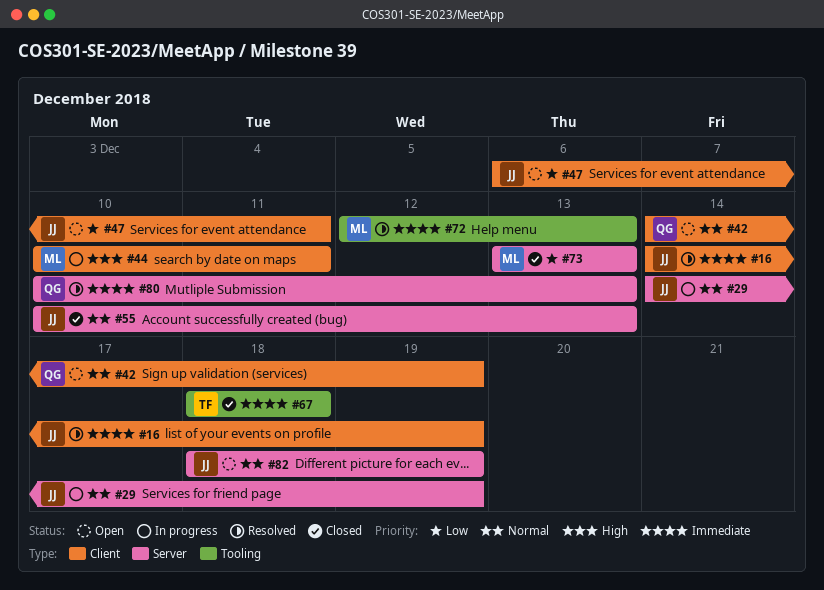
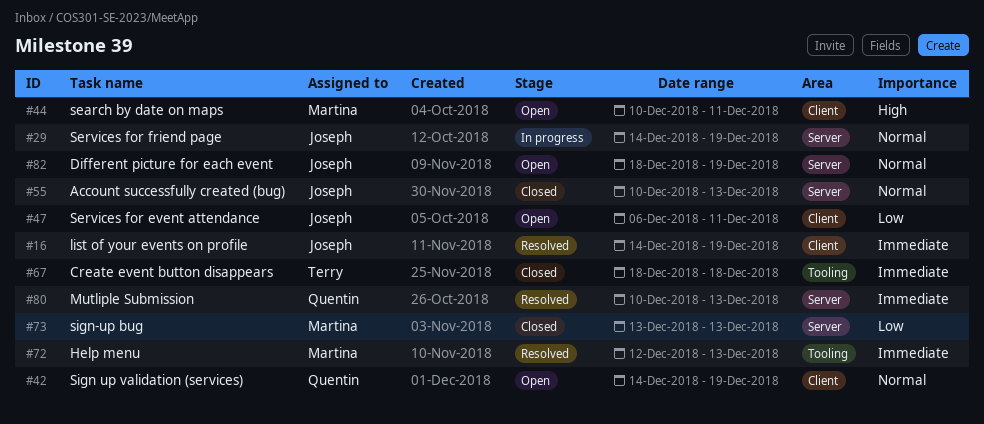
#44, status: In progress -> Open

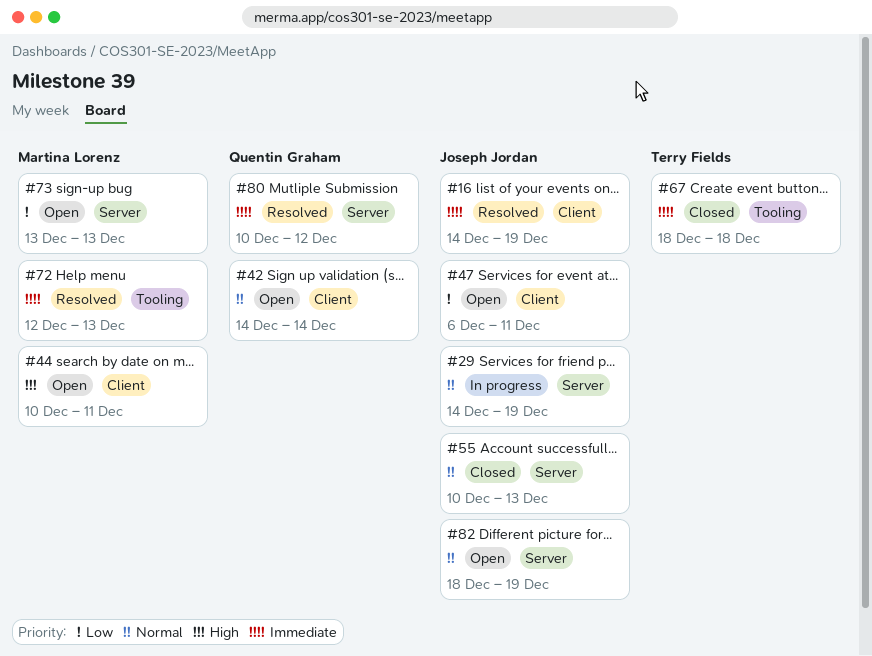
#42, due: Dec 19 -> Dec 14
#73, status: Closed -> Open
#80, due: Dec 13 -> Dec 12

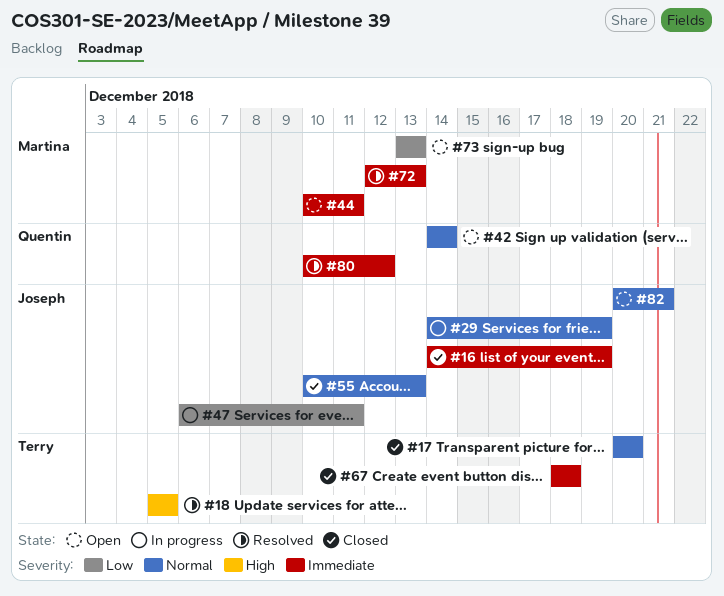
#16, status: Resolved -> Closed
#17: none -> present
#18: none -> present
#44, priority: High -> Immediate
#47, status: Open -> In progress
#82, start: Dec 18 -> Dec 20
#82, due: Dec 19 -> Dec 21

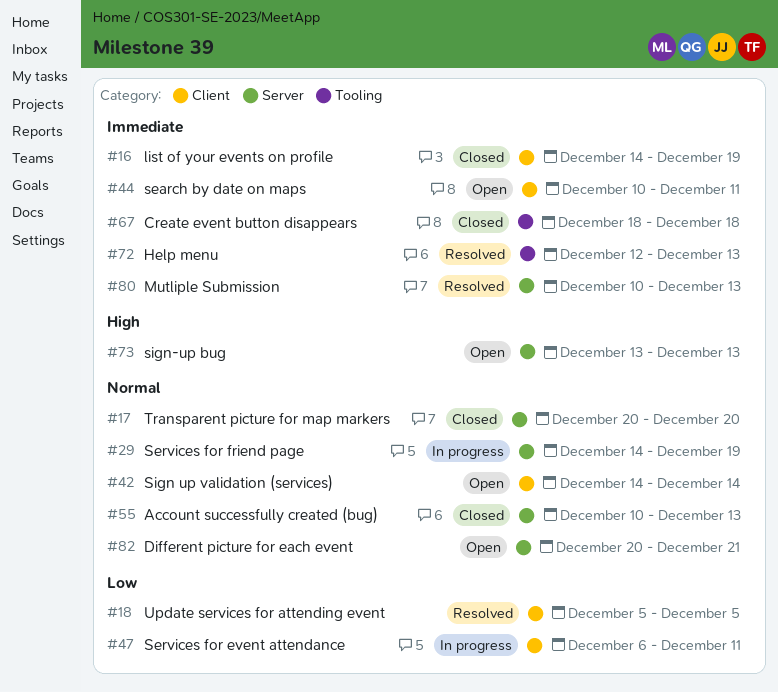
#18, priority: High -> Low
#73, priority: Low -> High
#80, due: Dec 12 -> Dec 13

